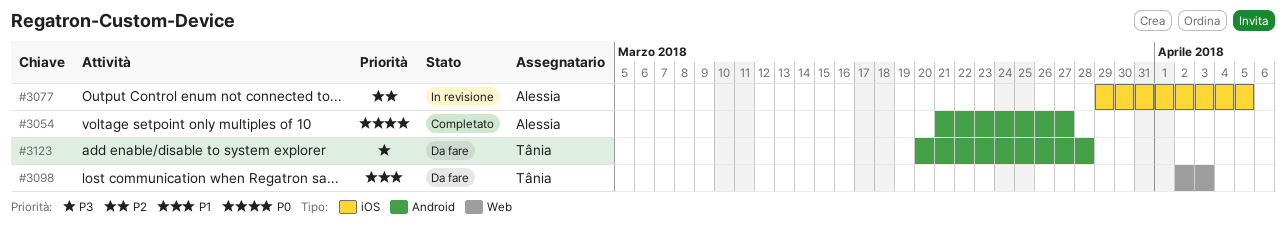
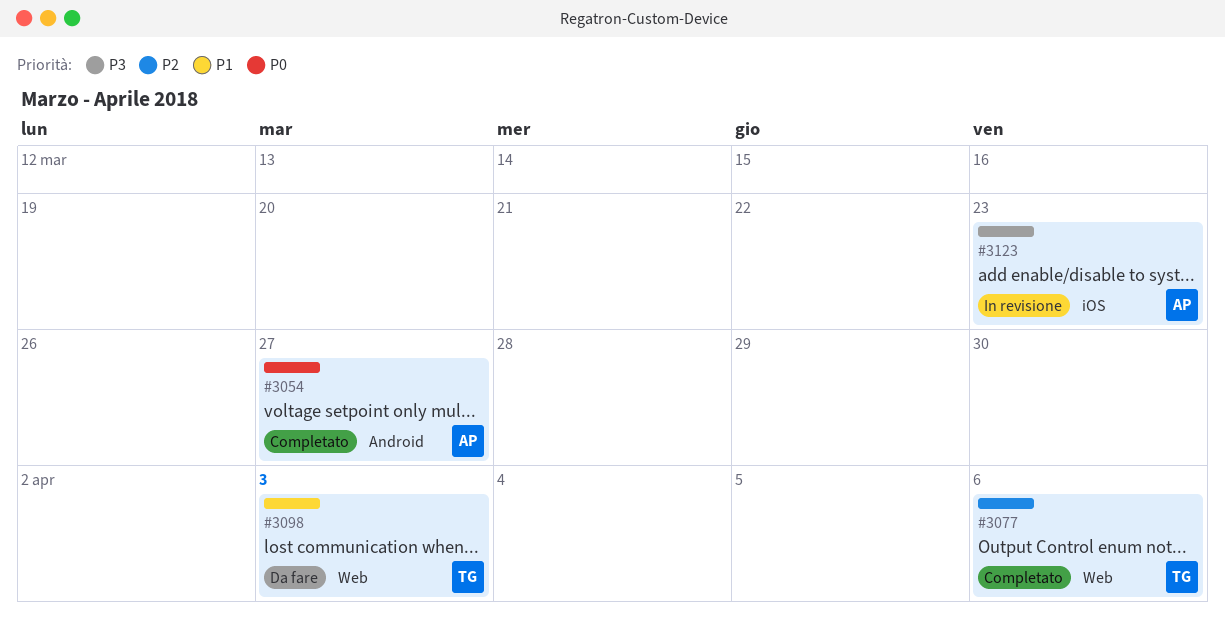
#3077, status: In revisione -> Completato
#3077, owner: Alessia -> Tânia
#3077, label: iOS -> Web
#3077, due: Apr 5 -> Apr 6
#3123, status: Da fare -> In revisione
#3123, owner: Tânia -> Alessia
#3123, label: Android -> iOS
#3123, due: Mar 28 -> Mar 23

